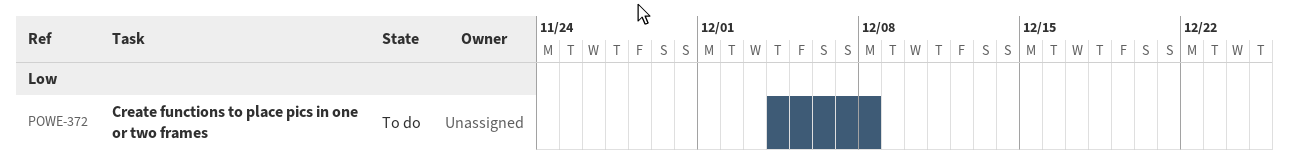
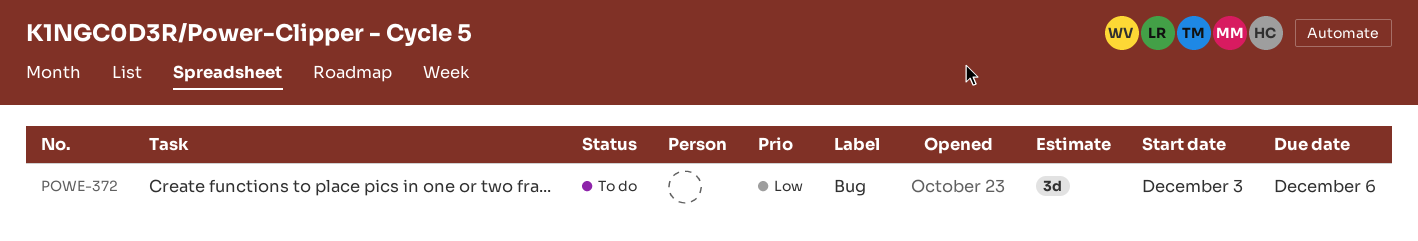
POWE-372, start: Dec 4 -> Dec 3
POWE-372, due: Dec 8 -> Dec 6

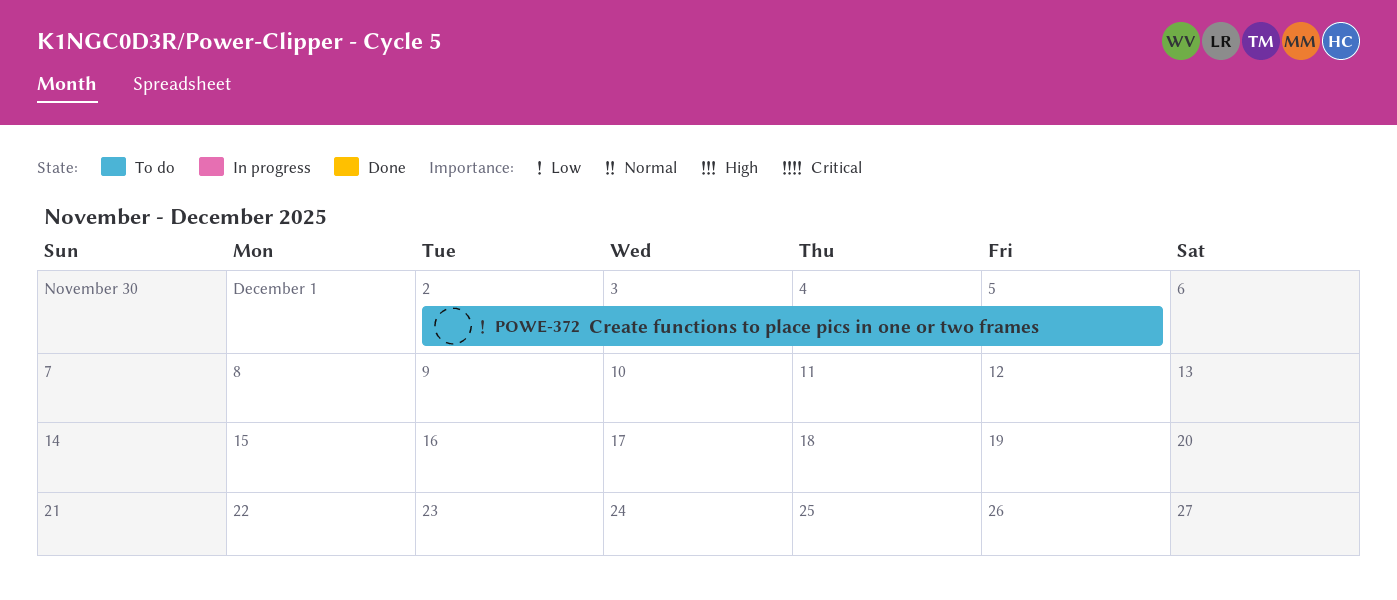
POWE-372, start: Dec 3 -> Dec 2
POWE-372, due: Dec 6 -> Dec 5

